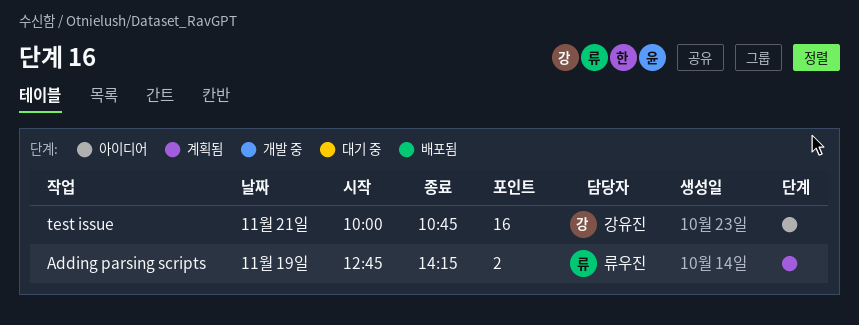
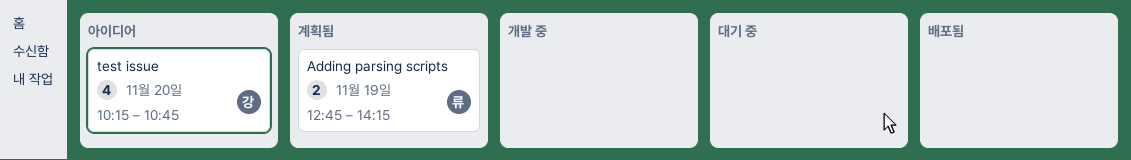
test issue, estimate: 16 -> 4
test issue, day: Nov 21 -> Nov 20
test issue, begins: 10:00 -> 10:15

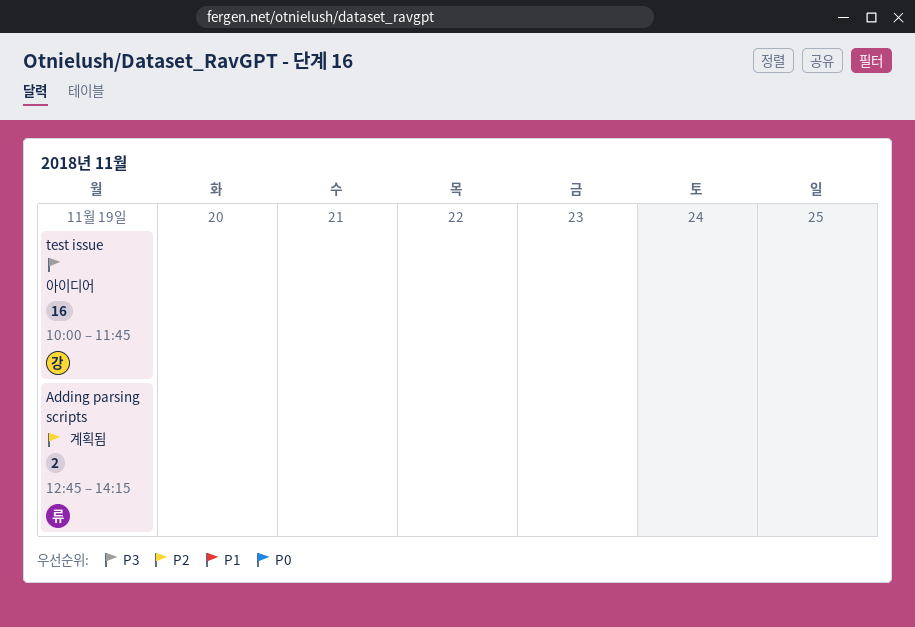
test issue, estimate: 4 -> 16
test issue, day: Nov 20 -> Nov 19
test issue, begins: 10:15 -> 10:00
test issue, ends: 10:45 -> 11:45

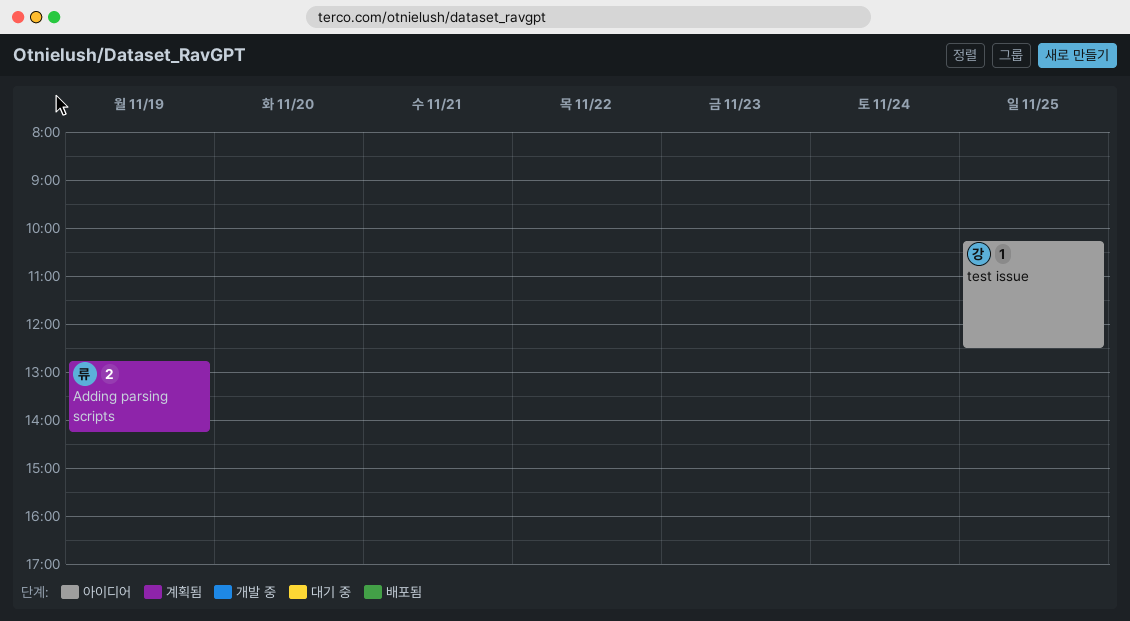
test issue, estimate: 16 -> 1
test issue, day: Nov 19 -> Nov 25
test issue, begins: 10:00 -> 10:15
test issue, ends: 11:45 -> 12:30

